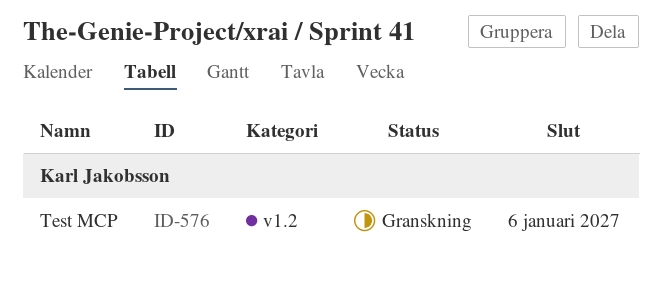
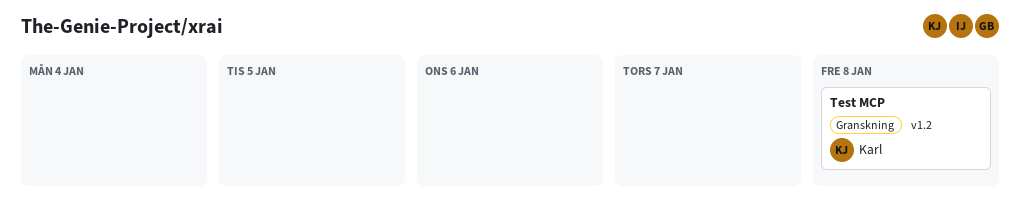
Test MCP, due: Jan 6 -> Jan 8

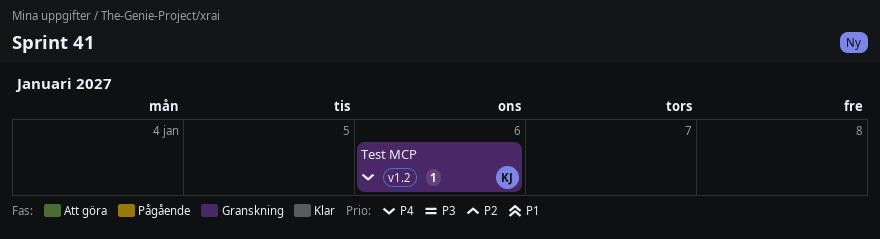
Test MCP, due: Jan 8 -> Jan 6

